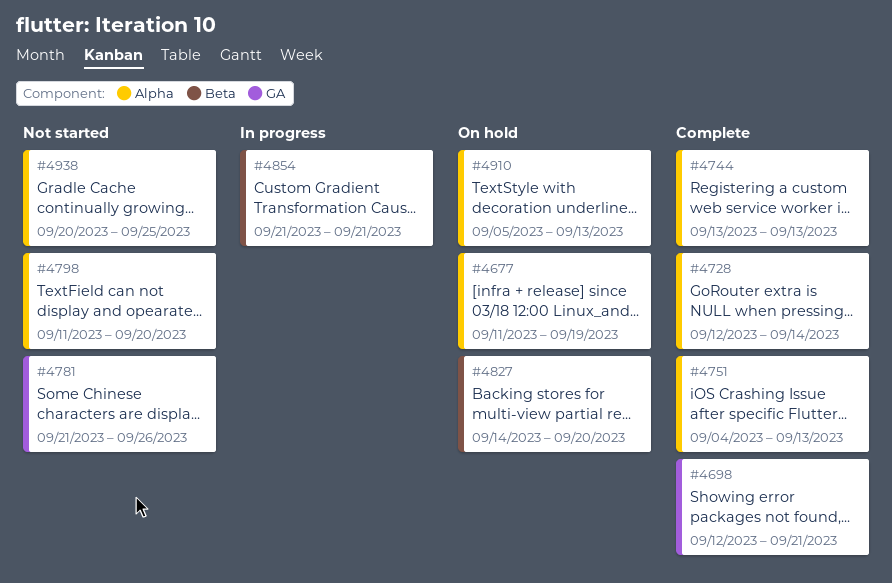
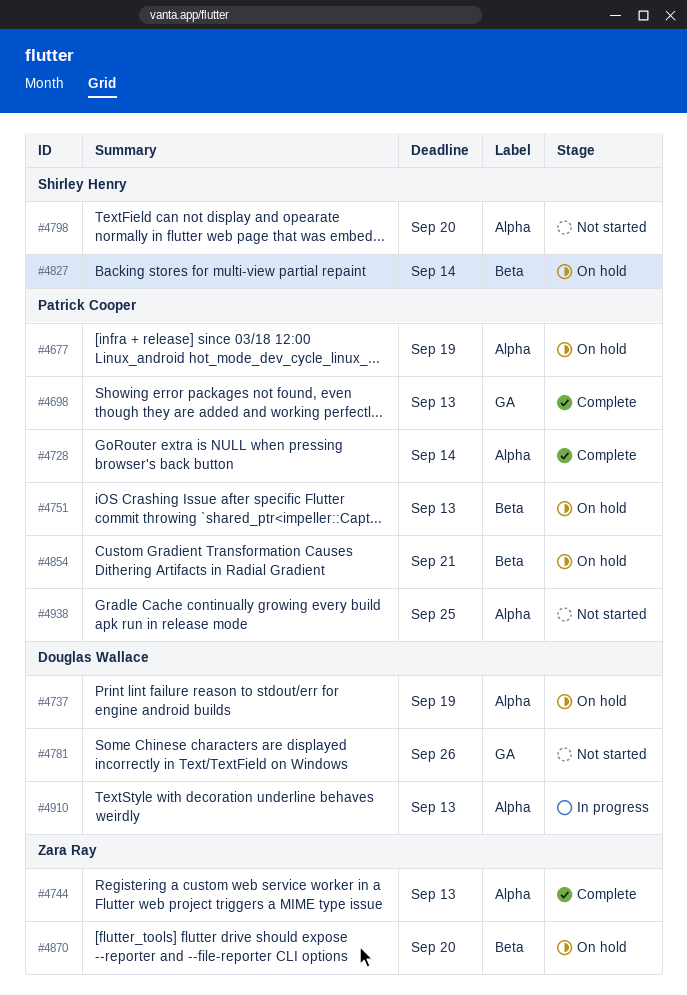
#4698, due: Sep 21 -> Sep 13
#4737: none -> present
#4751, status: Complete -> On hold
#4751, label: Alpha -> Beta
#4827, due: Sep 20 -> Sep 14
#4854, status: In progress -> On hold
#4870: none -> present
#4910, status: On hold -> In progress

